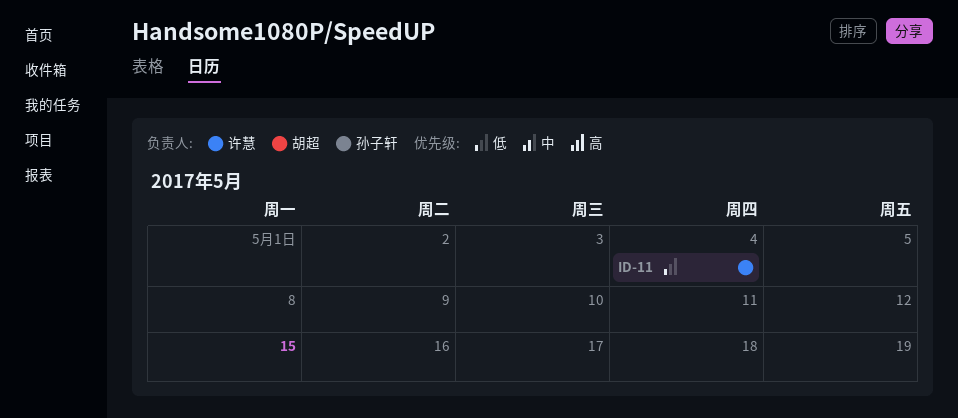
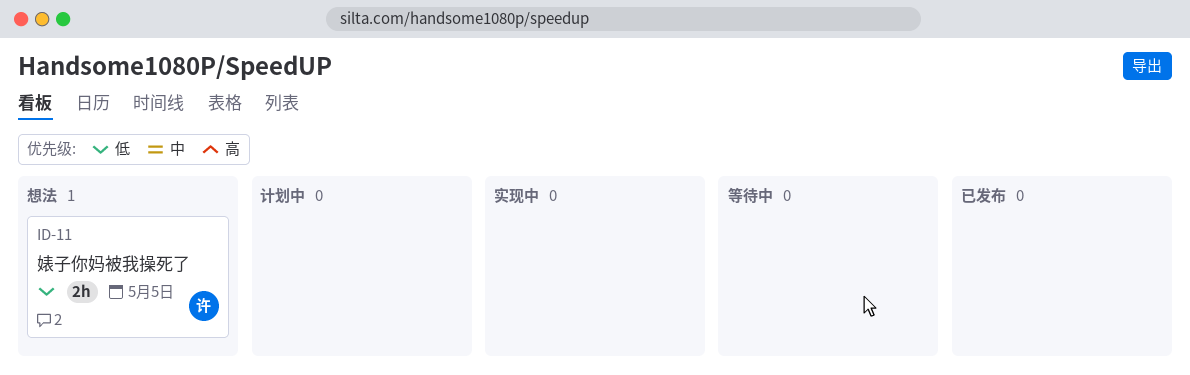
ID-11, due: May 4 -> May 5

